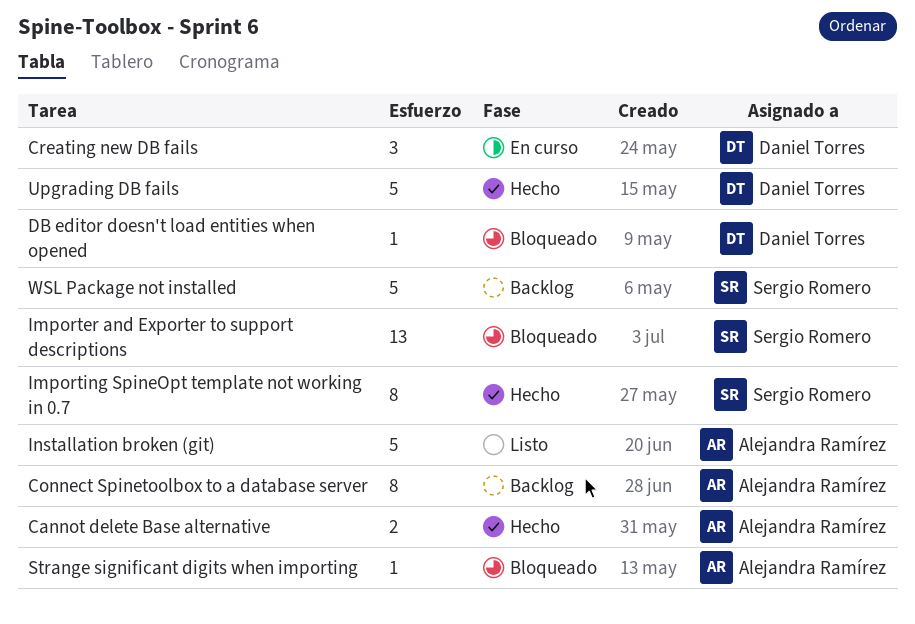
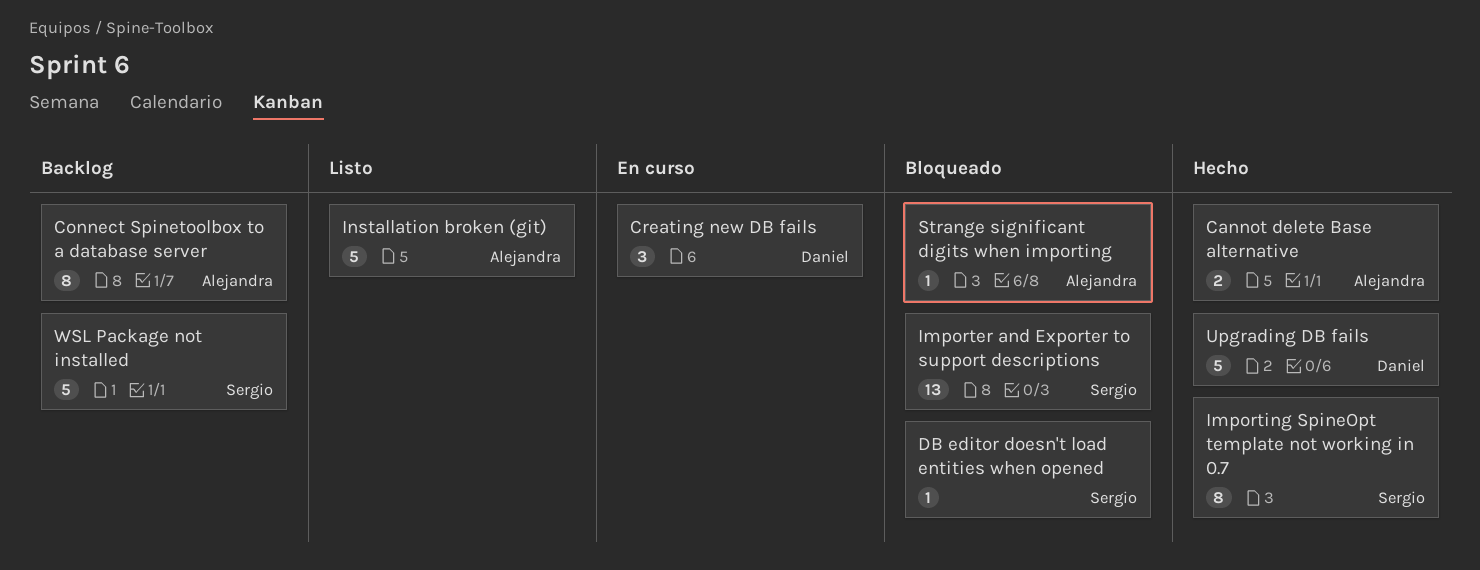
DB editor doesn't load entities when opened, owner: Daniel Torres -> Sergio Romero

